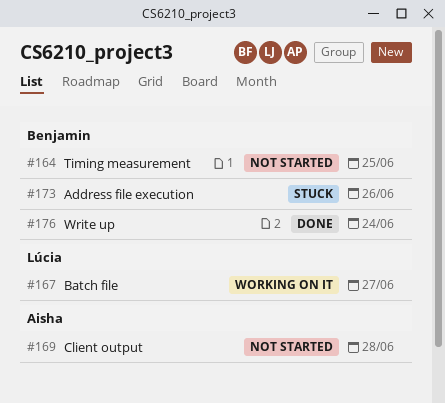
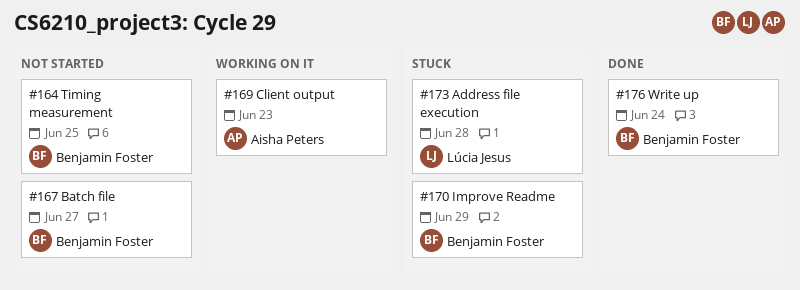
#167, status: Working on it -> Not started
#167, owner: Lúcia Jesus -> Benjamin Foster
#169, status: Not started -> Working on it
#169, due: Jun 28 -> Jun 23
#170: none -> present
#173, owner: Benjamin Foster -> Lúcia Jesus
#173, due: Jun 26 -> Jun 28

